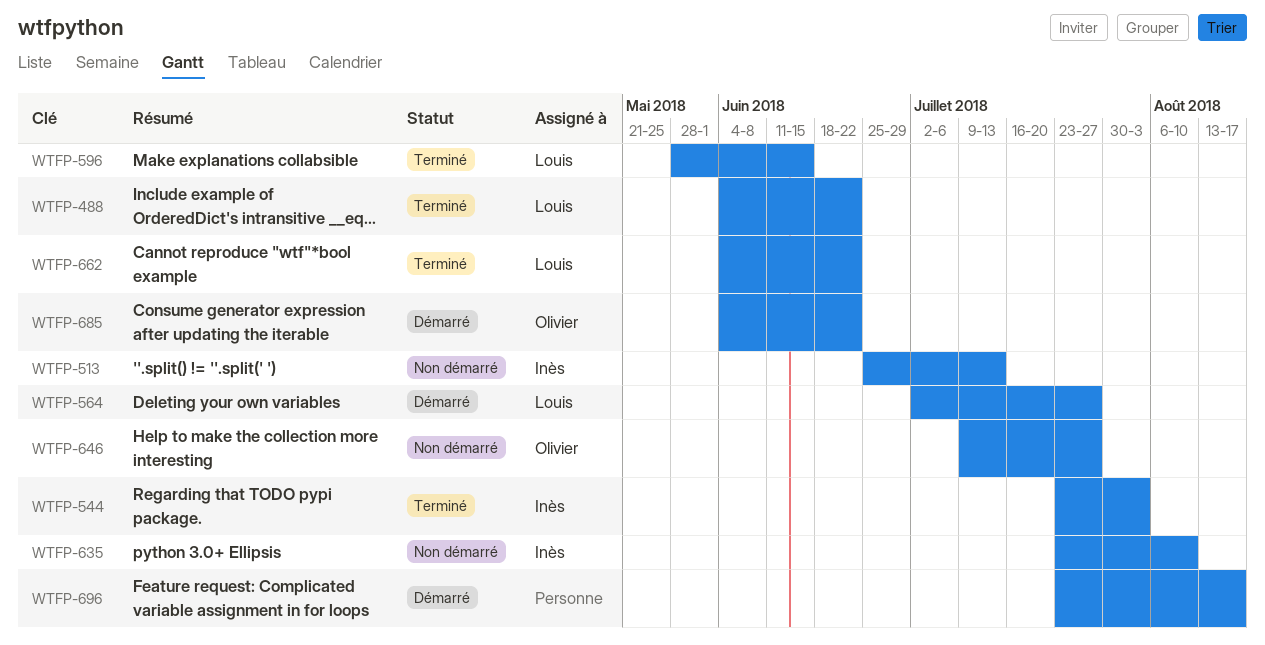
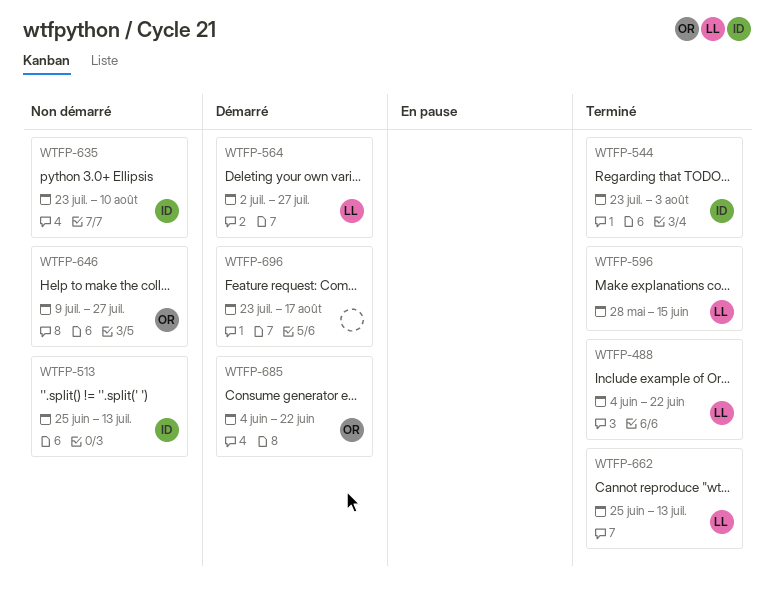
WTFP-662, start: Jun 4 -> Jun 25
WTFP-662, due: Jun 22 -> Jul 13

